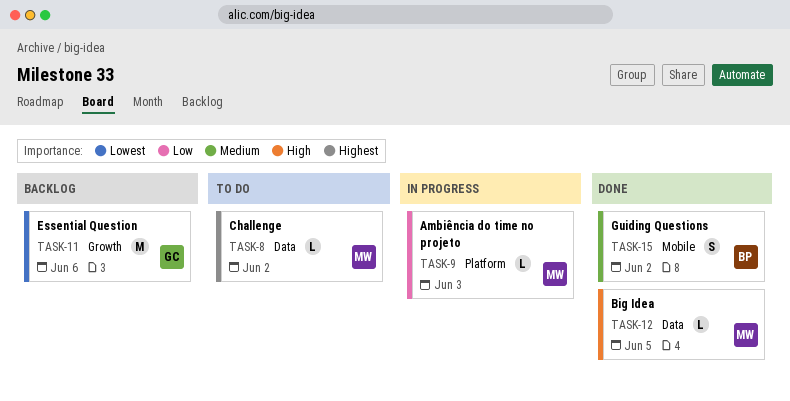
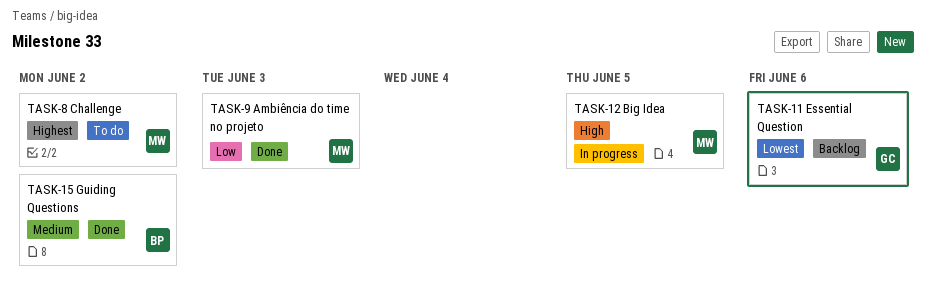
TASK-9, status: In progress -> Done
TASK-12, status: Done -> In progress

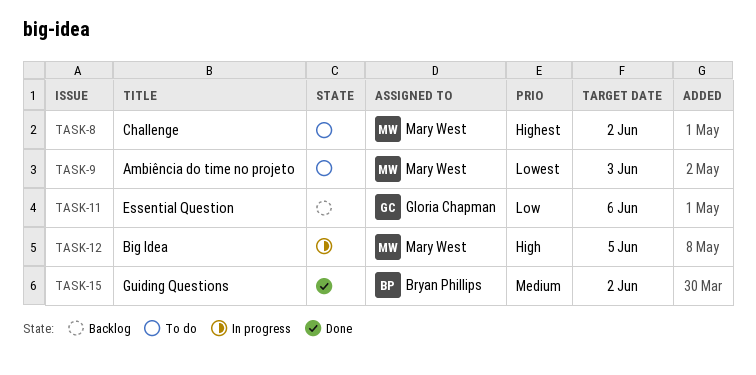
TASK-9, status: Done -> To do
TASK-9, priority: Low -> Lowest
TASK-11, priority: Lowest -> Low

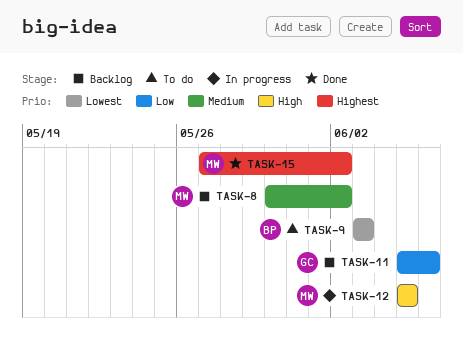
TASK-8, status: To do -> Backlog
TASK-8, priority: Highest -> Medium
TASK-9, owner: Mary West -> Bryan Phillips
TASK-15, owner: Bryan Phillips -> Mary West
TASK-15, priority: Medium -> Highest

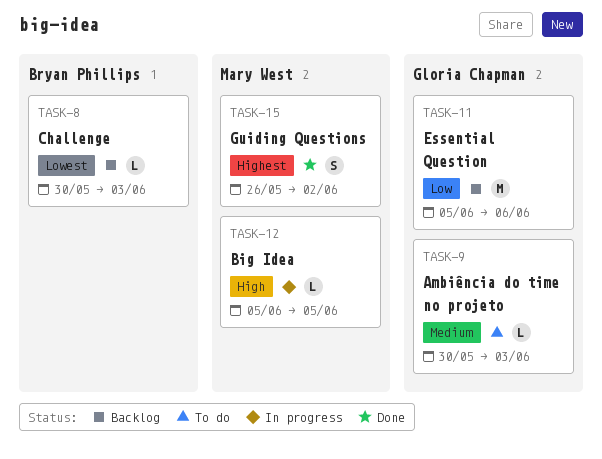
TASK-8, owner: Mary West -> Bryan Phillips
TASK-8, priority: Medium -> Lowest
TASK-8, due: Jun 2 -> Jun 3
TASK-9, owner: Bryan Phillips -> Gloria Chapman
TASK-9, priority: Lowest -> Medium
TASK-9, start: Jun 3 -> May 30
TASK-15, start: May 27 -> May 26

